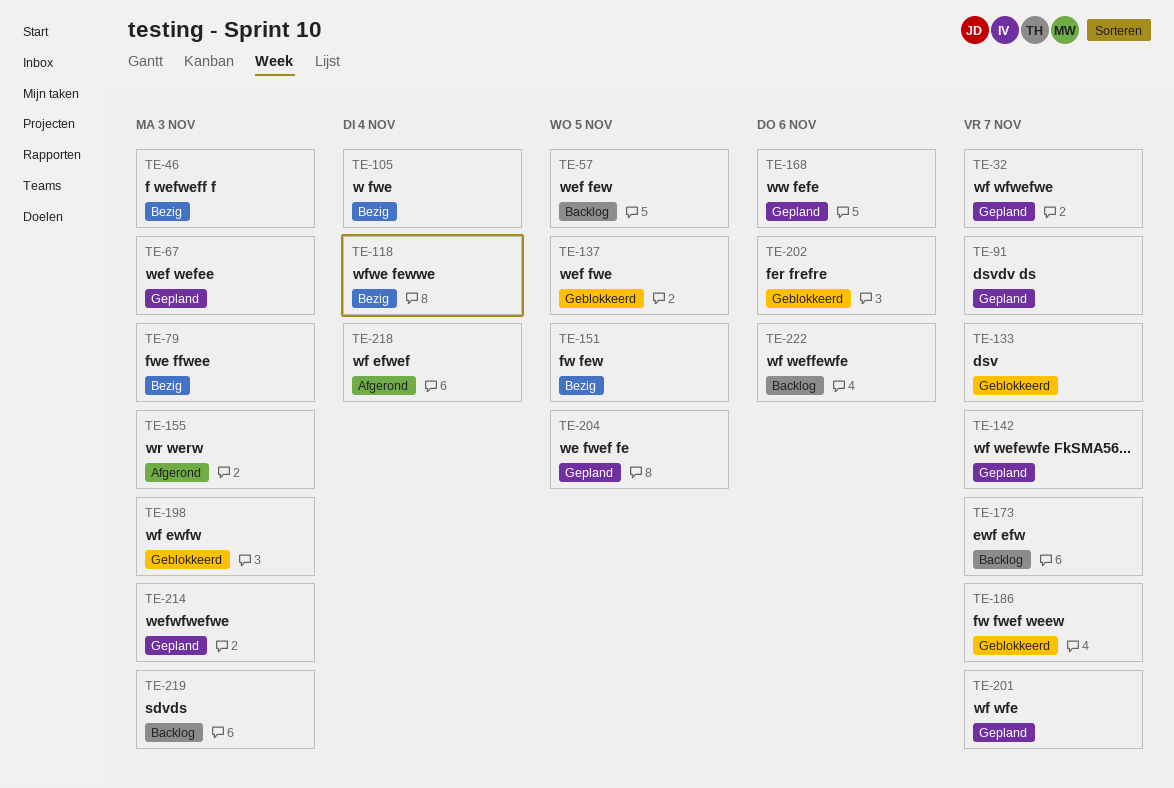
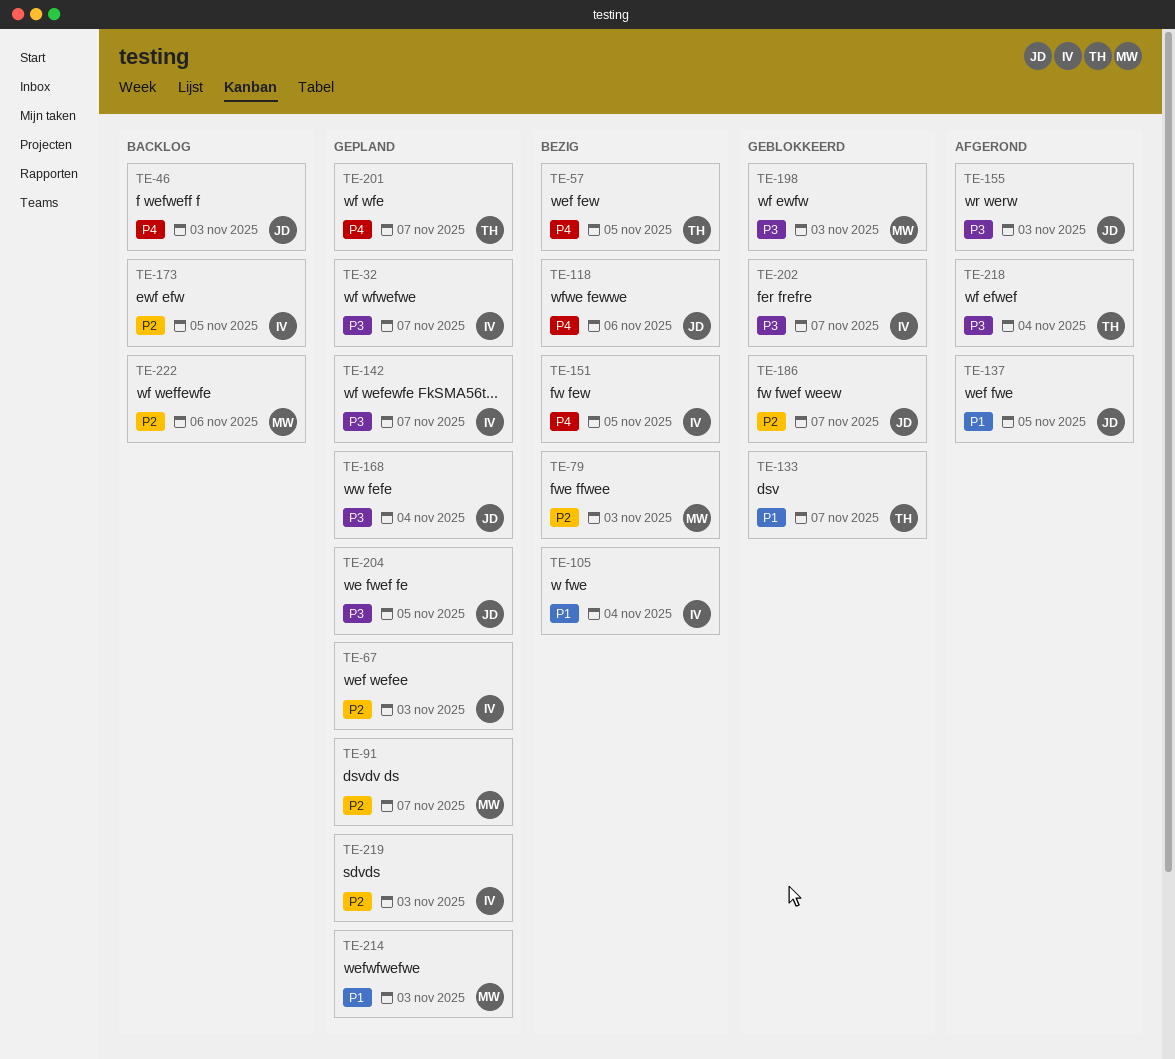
TE-46, status: Bezig -> Backlog
TE-57, status: Backlog -> Bezig
TE-118, due: Nov 4 -> Nov 6
TE-137, status: Geblokkeerd -> Afgerond
TE-168, due: Nov 6 -> Nov 4
TE-173, due: Nov 7 -> Nov 5
TE-202, due: Nov 6 -> Nov 7
TE-219, status: Backlog -> Gepland

